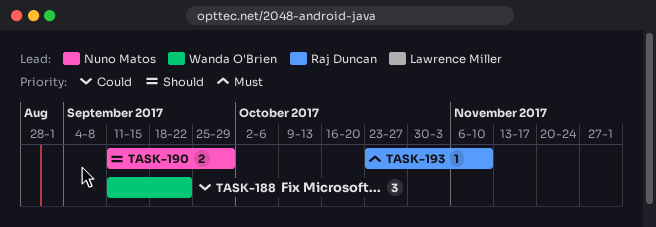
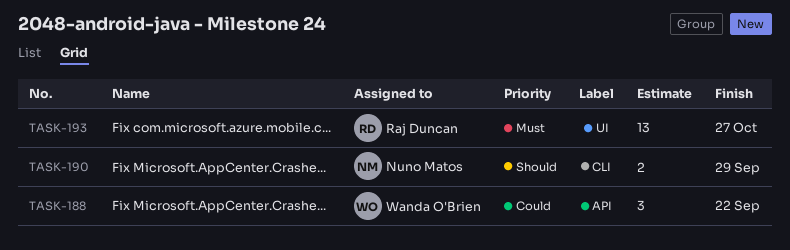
TASK-193, estimate: 1 -> 13
TASK-193, due: Nov 10 -> Oct 27

